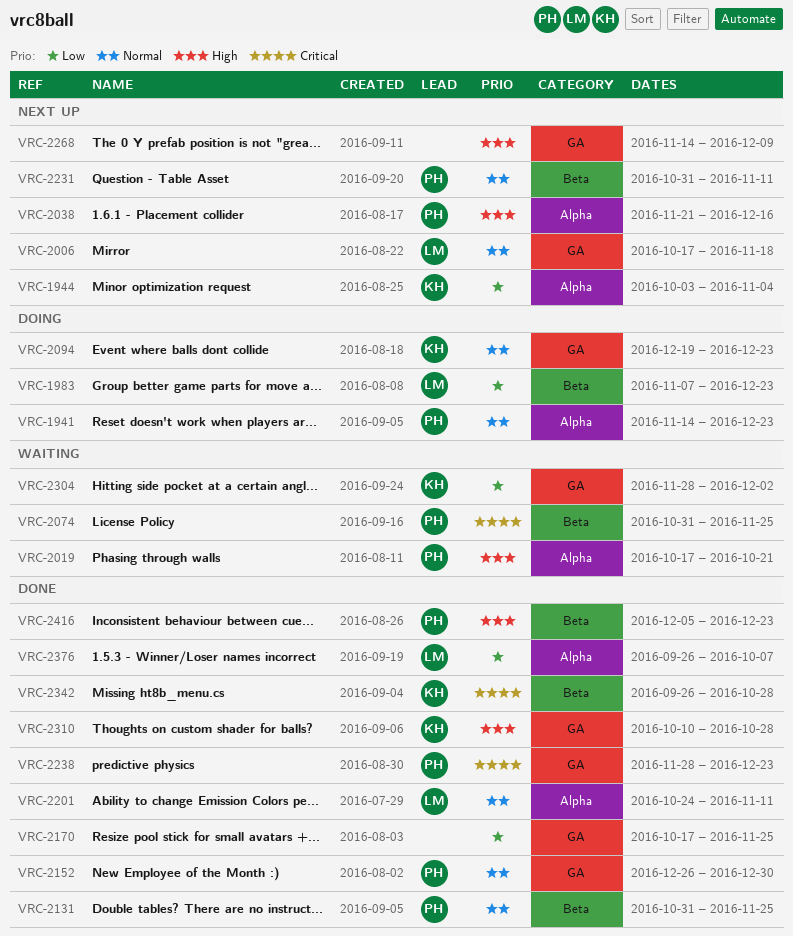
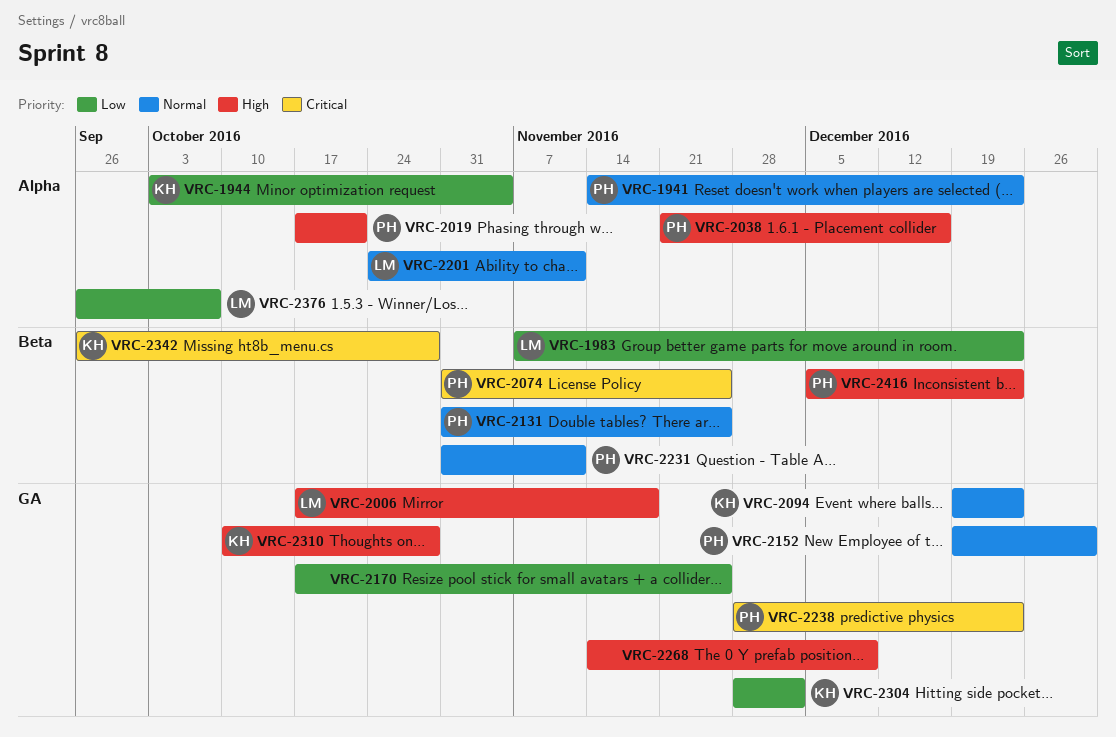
VRC-2006, priority: Normal -> High
VRC-2152, start: Dec 26 -> Dec 19

